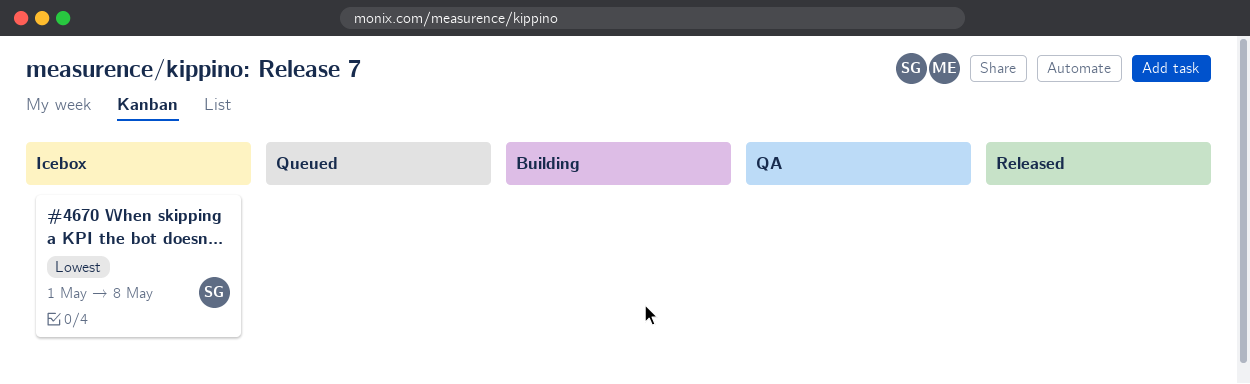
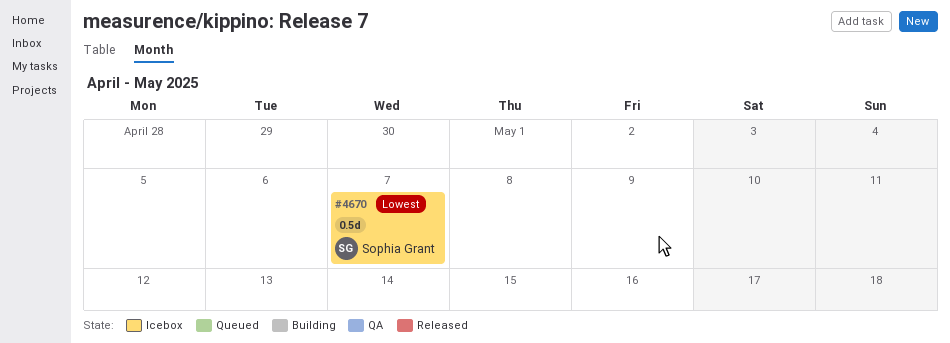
#4670, due: May 8 -> May 7

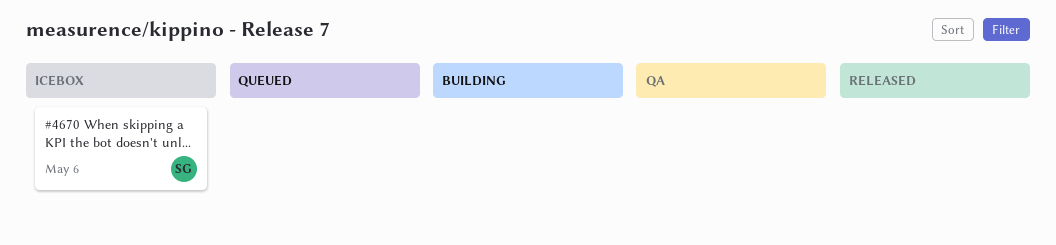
#4670, due: May 7 -> May 6

